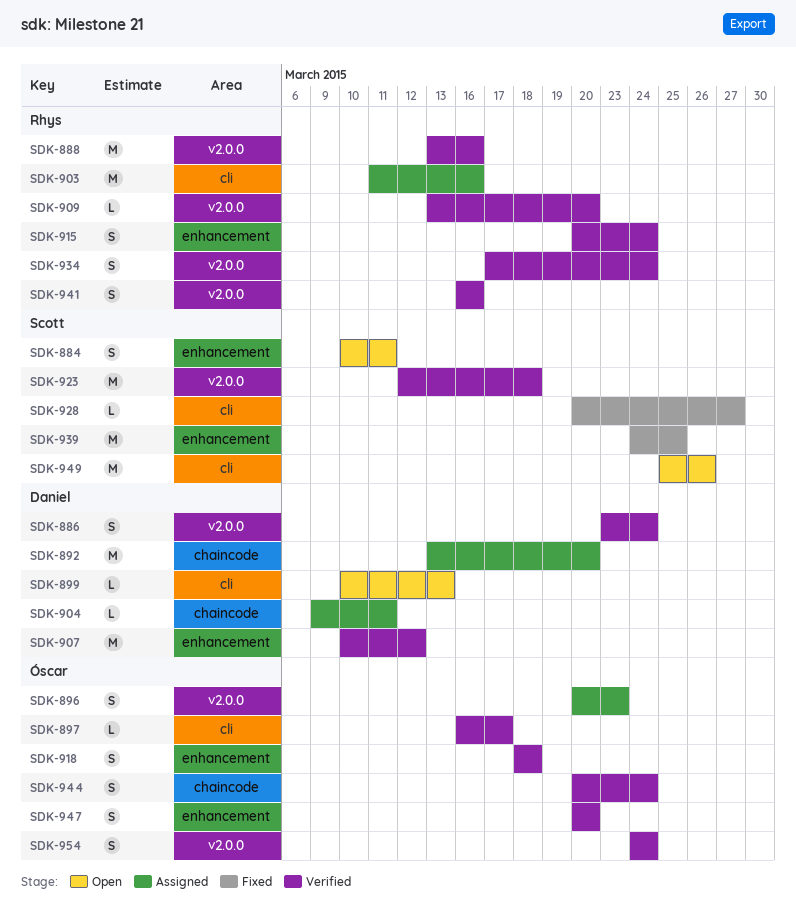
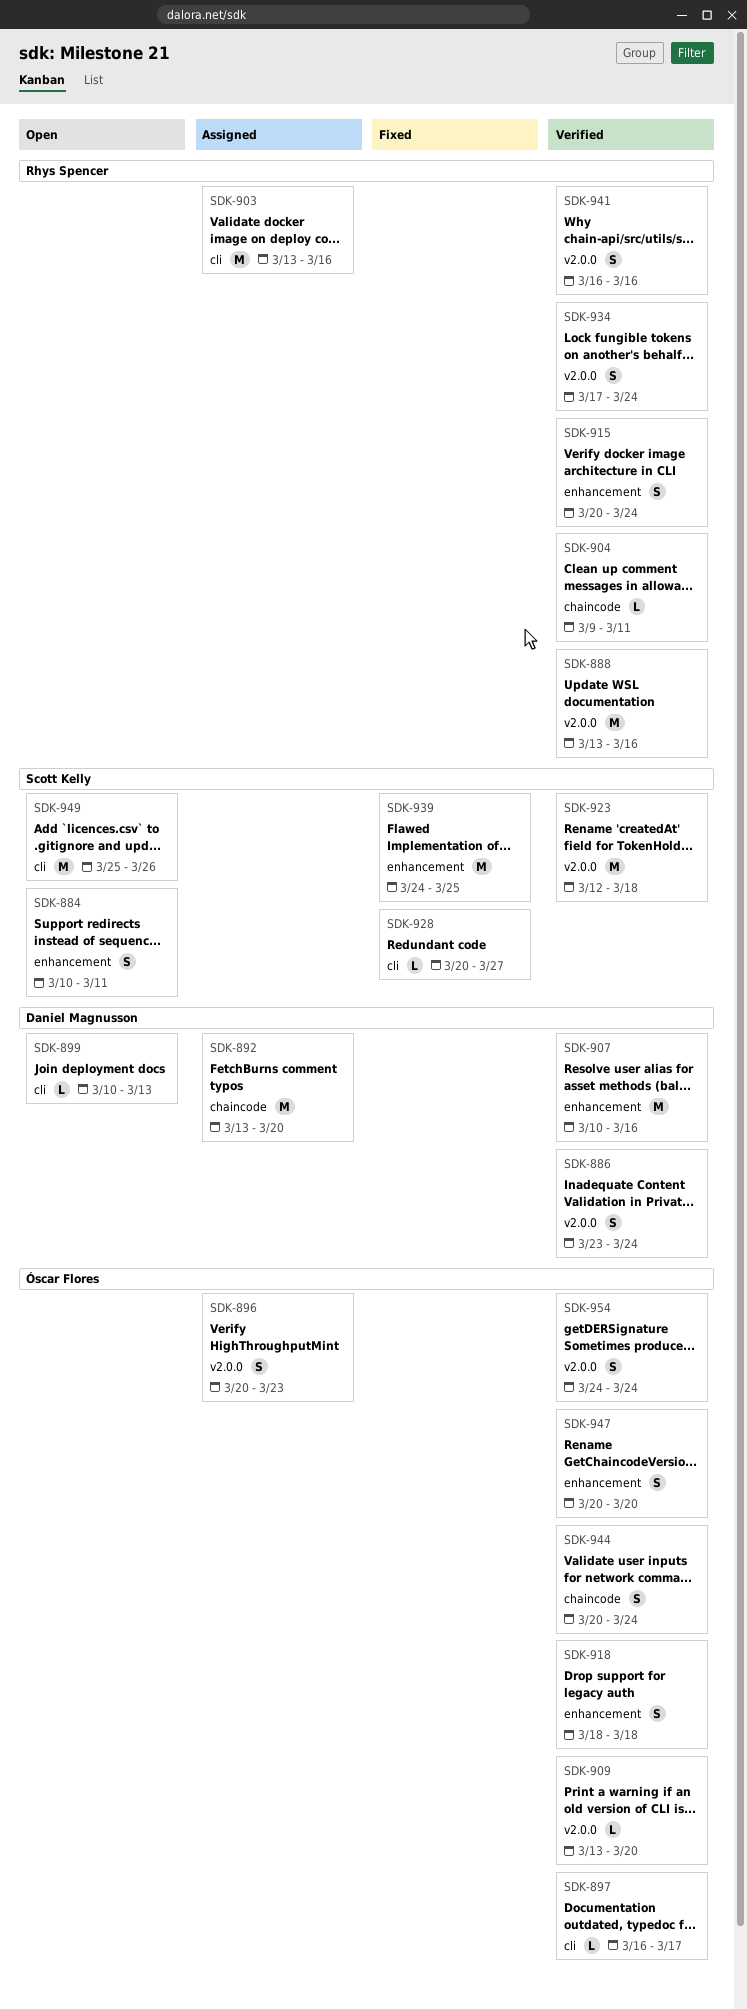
SDK-903, start: Mar 11 -> Mar 13
SDK-904, status: Assigned -> Verified
SDK-904, owner: Daniel Magnusson -> Rhys Spencer
SDK-907, due: Mar 12 -> Mar 16
SDK-909, owner: Rhys Spencer -> Óscar Flores

